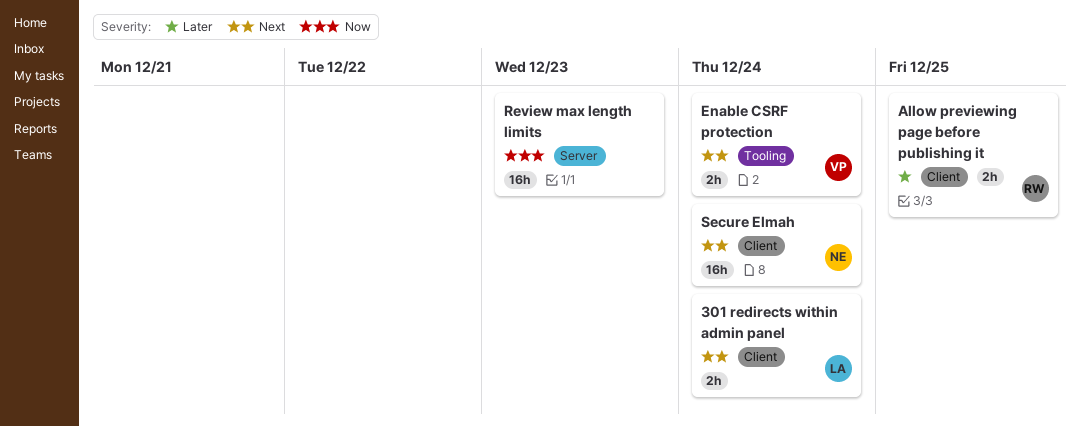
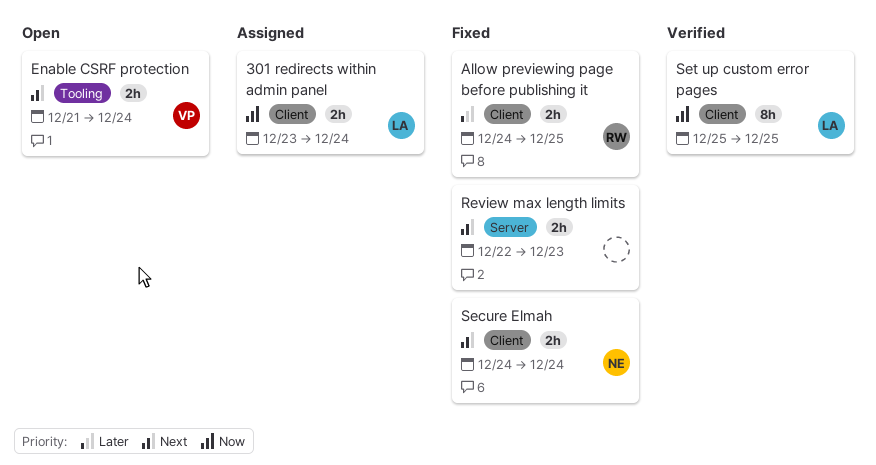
301 redirects within admin panel, priority: Next -> Now
Review max length limits, priority: Now -> Next
Review max length limits, estimate: 16h -> 2h
Secure Elmah, estimate: 16h -> 2h
Set up custom error pages: none -> present

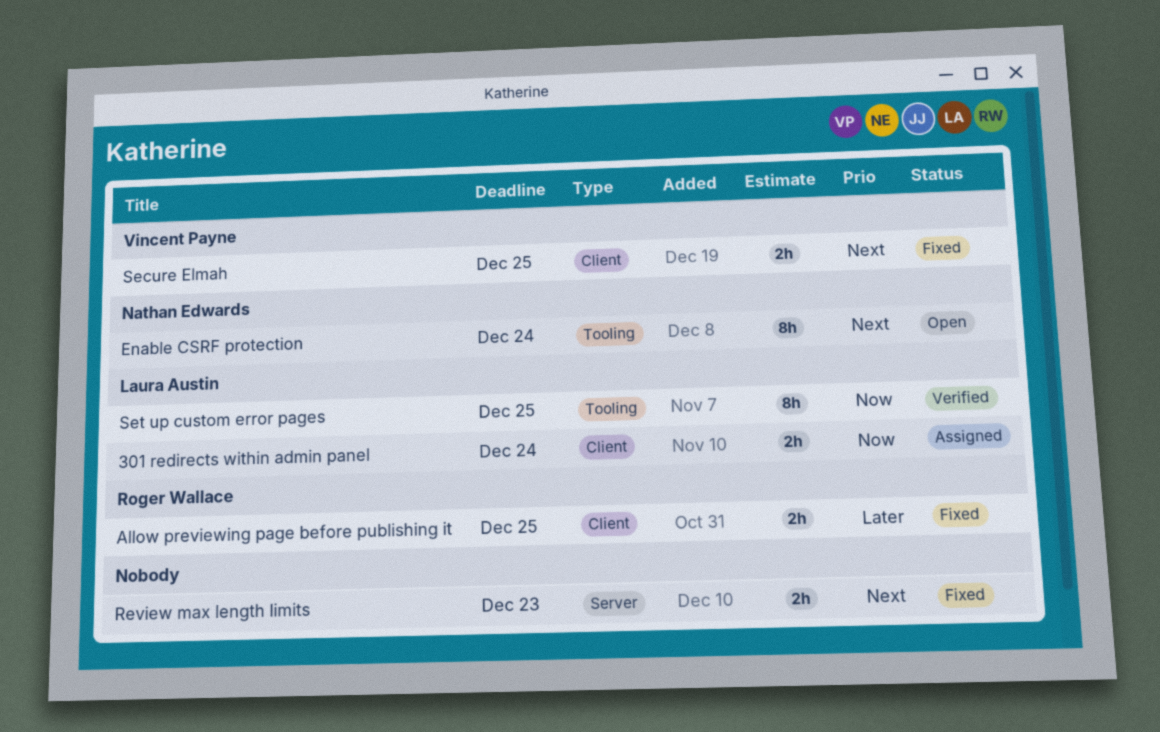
Enable CSRF protection, owner: Vincent Payne -> Nathan Edwards
Enable CSRF protection, estimate: 2h -> 8h
Secure Elmah, owner: Nathan Edwards -> Vincent Payne
Secure Elmah, due: Dec 24 -> Dec 25
Set up custom error pages, label: Client -> Tooling

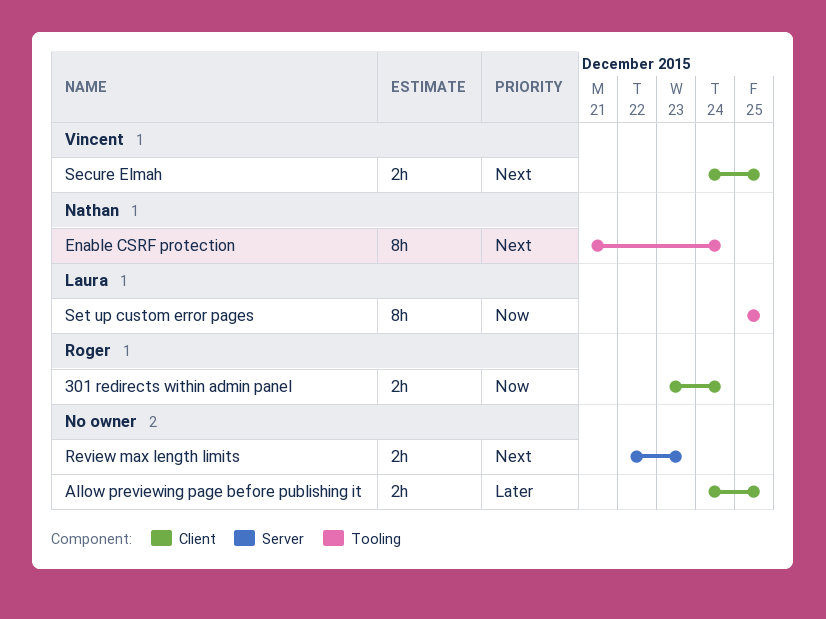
301 redirects within admin panel, owner: Laura Austin -> Roger Wallace
Allow previewing page before publishing it, owner: Roger Wallace -> none

